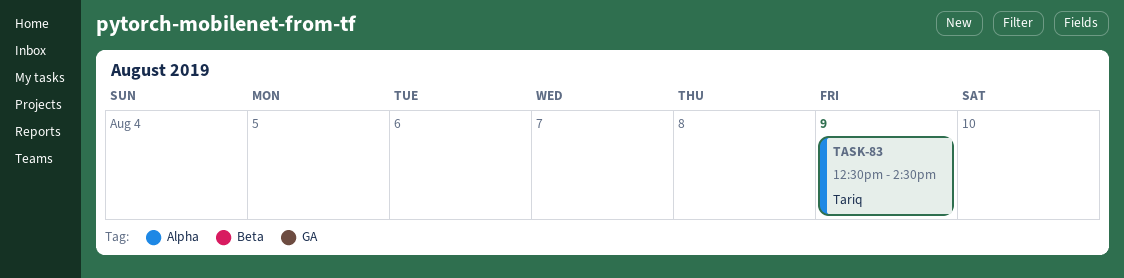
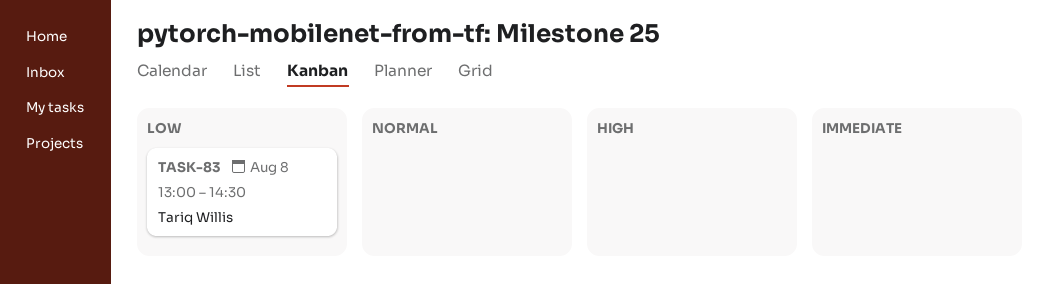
TASK-83, day: Aug 9 -> Aug 8
TASK-83, begins: 12:30 -> 13:00

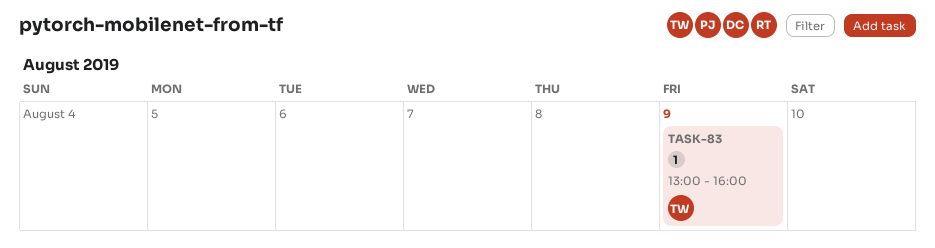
TASK-83, day: Aug 8 -> Aug 9
TASK-83, ends: 14:30 -> 16:00

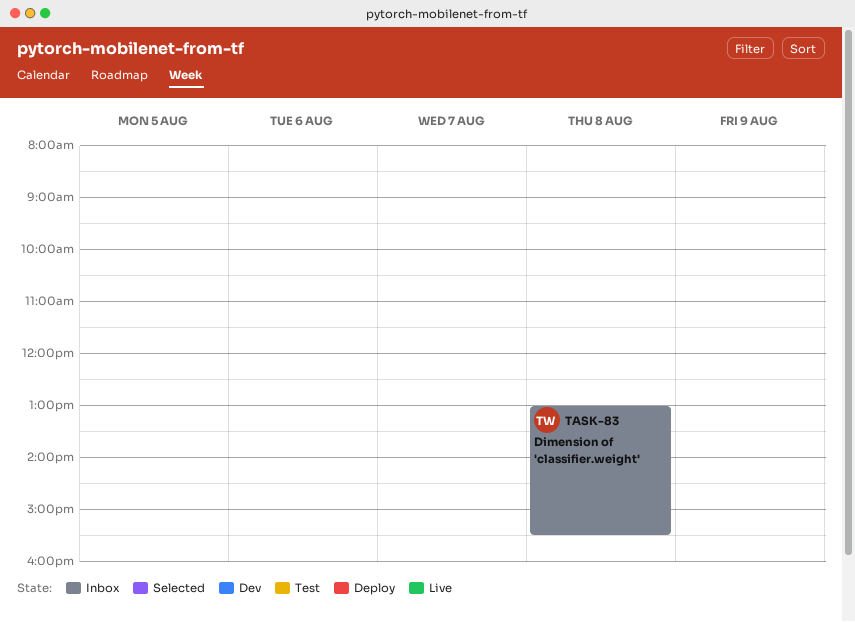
TASK-83, day: Aug 9 -> Aug 8
TASK-83, ends: 16:00 -> 15:30

